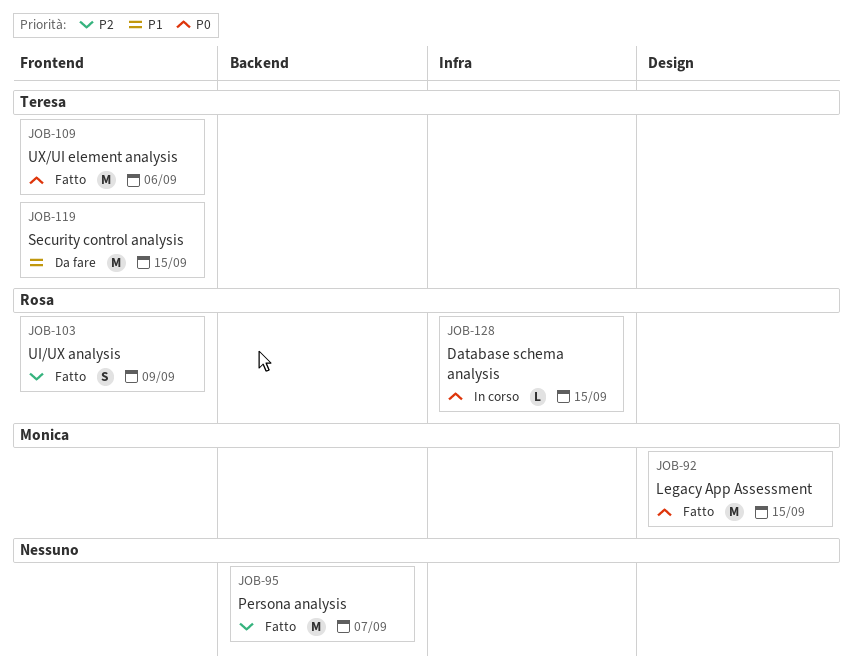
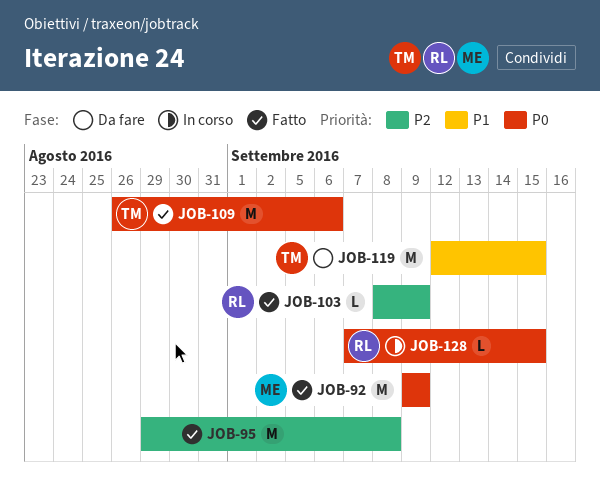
JOB-92, due: Sep 15 -> Sep 9
JOB-95, due: Sep 7 -> Sep 8
JOB-103, estimate: S -> L

